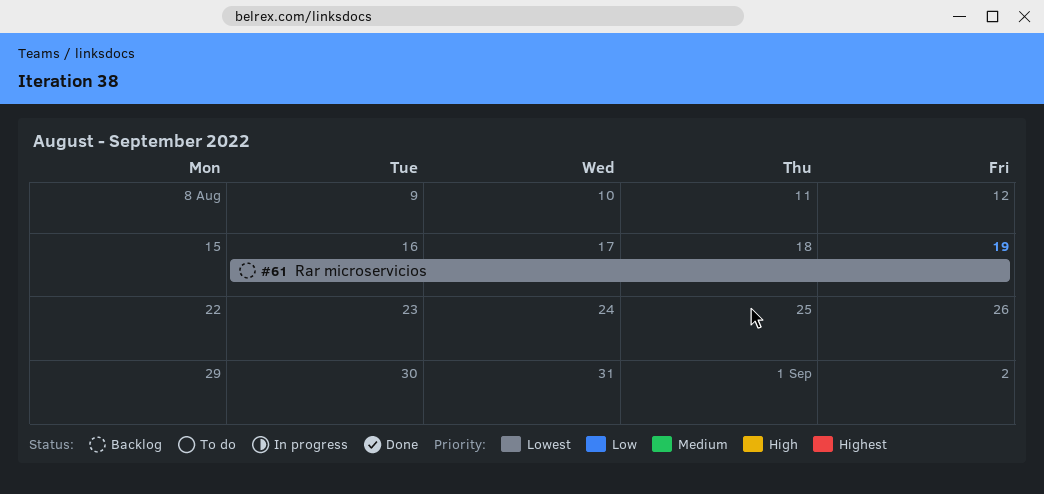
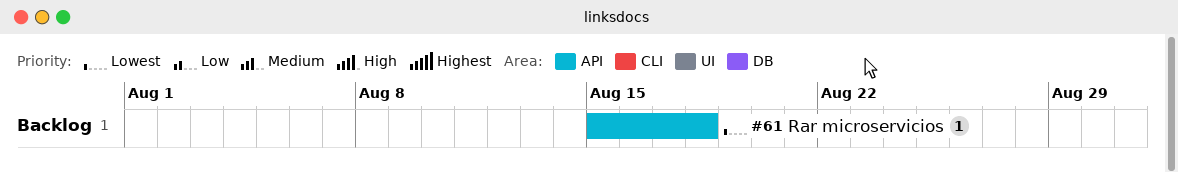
#61, start: Aug 16 -> Aug 15
#61, due: Aug 19 -> Aug 18

